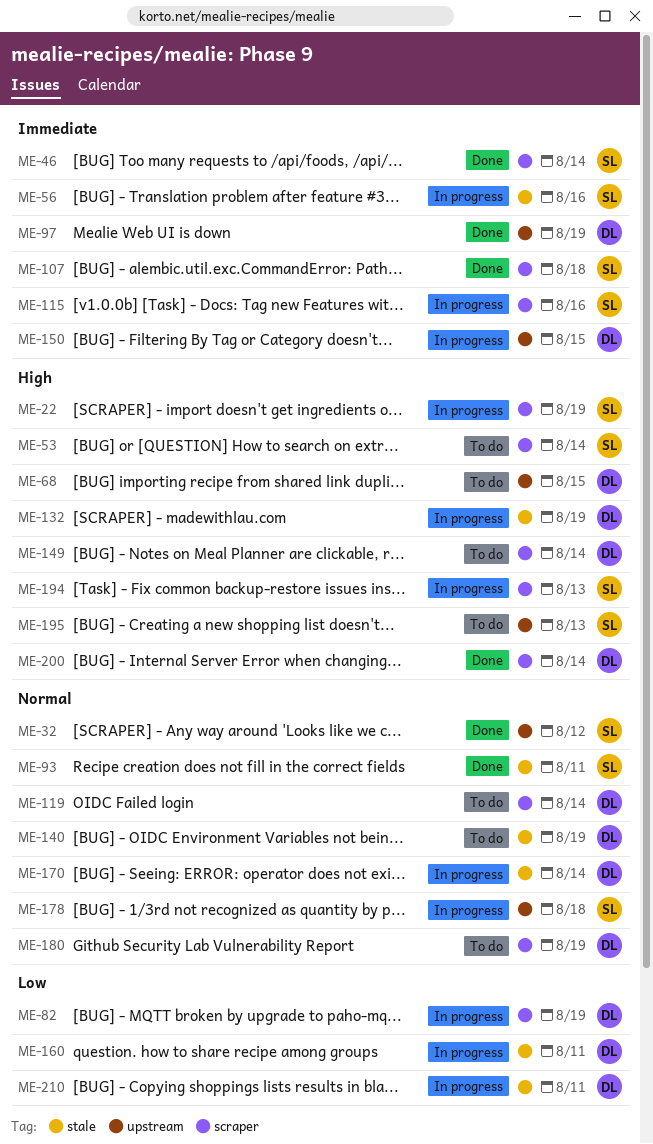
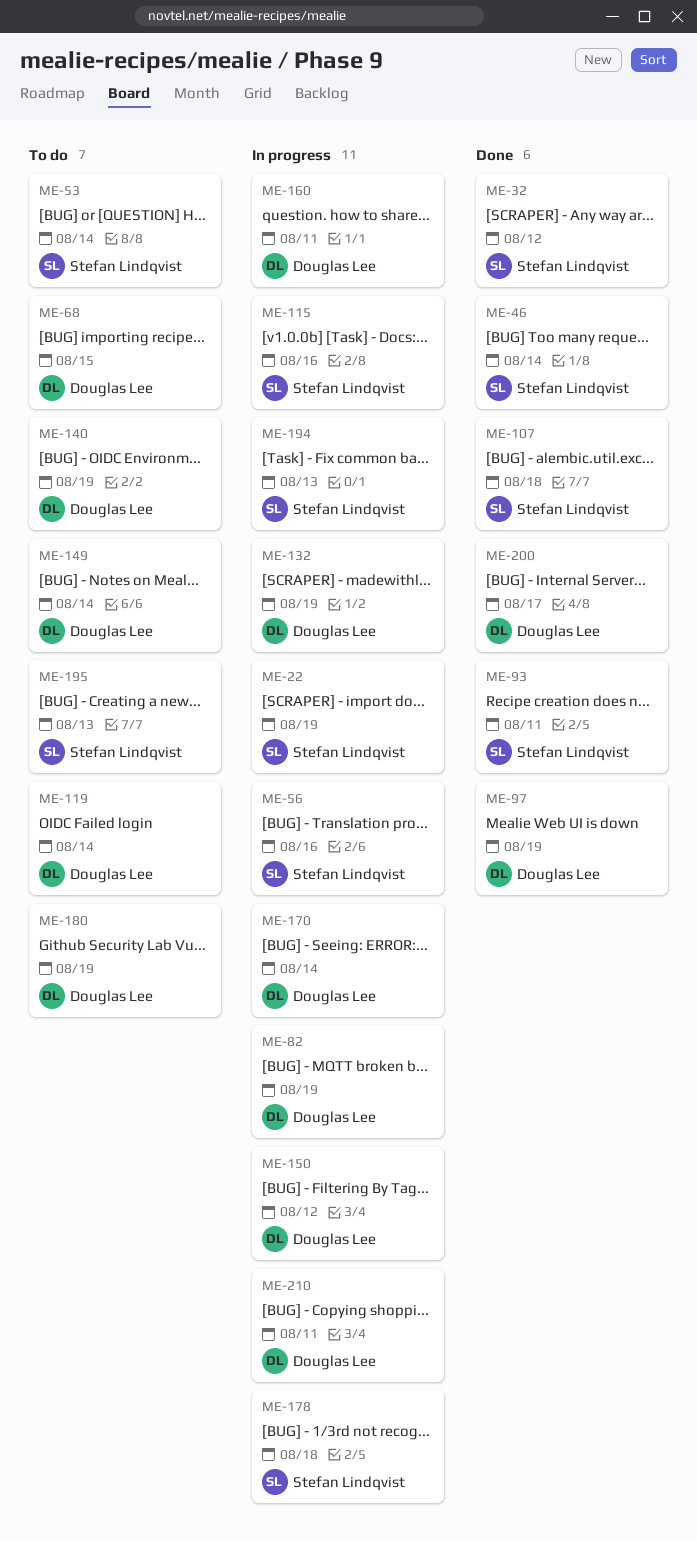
ME-150, due: Aug 15 -> Aug 12
ME-200, due: Aug 14 -> Aug 17

